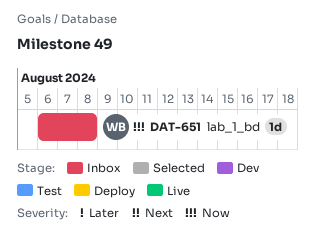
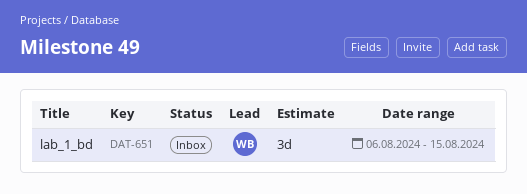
DAT-651, estimate: 1d -> 3d
DAT-651, due: Aug 8 -> Aug 15

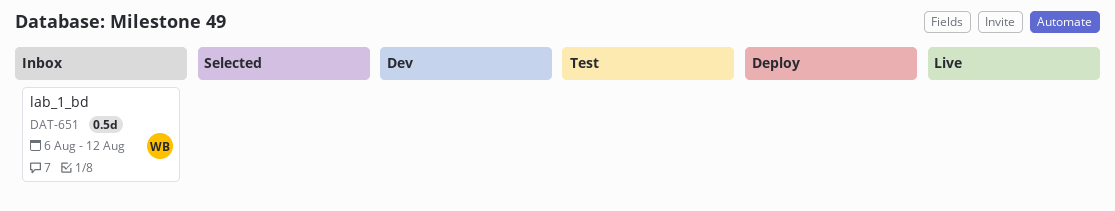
DAT-651, estimate: 3d -> 0.5d
DAT-651, due: Aug 15 -> Aug 12

